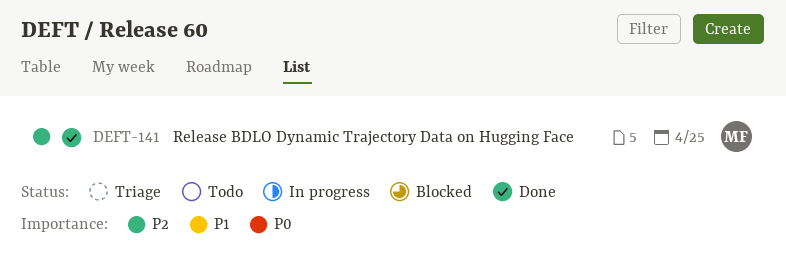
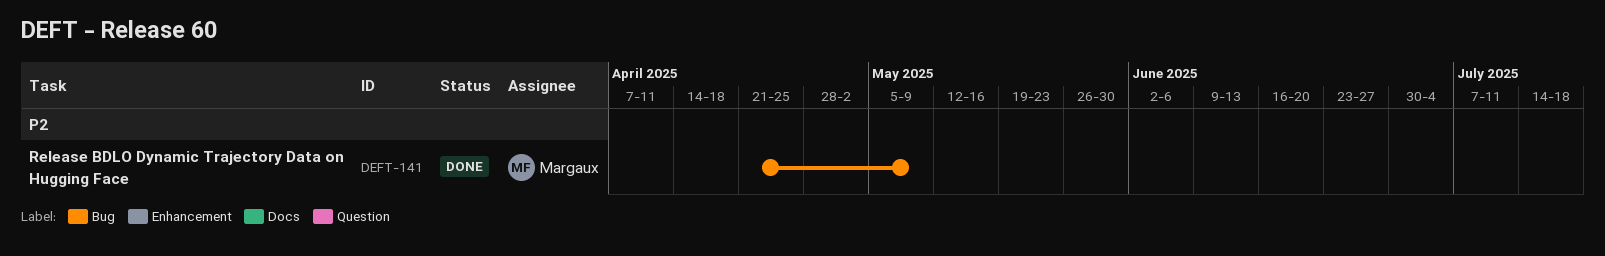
DEFT-141, due: Apr 25 -> May 9

